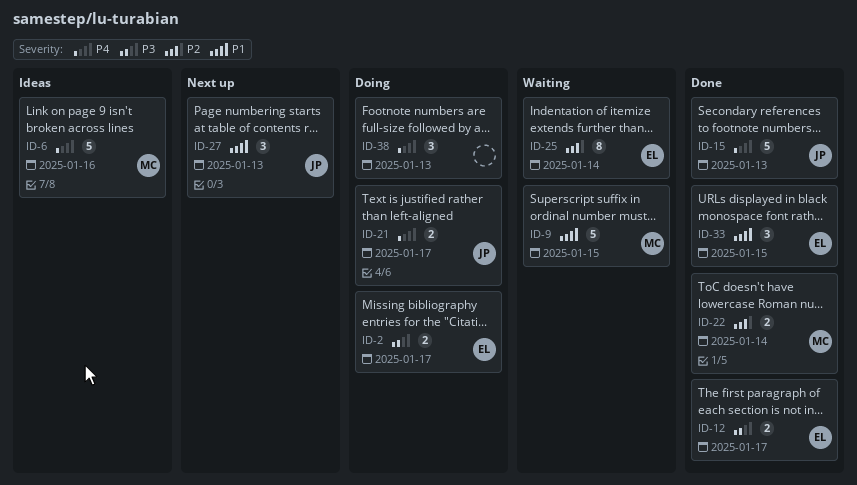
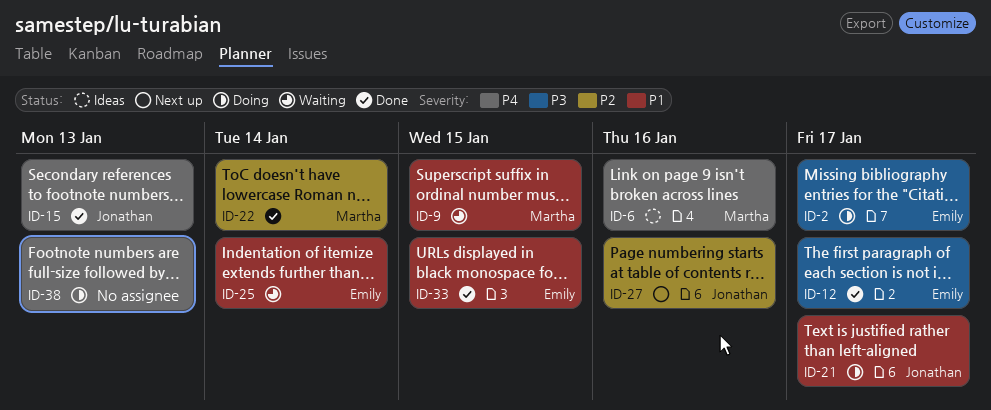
ID-21, priority: P4 -> P1
ID-25, priority: P2 -> P1
ID-27, priority: P1 -> P2
ID-27, due: Jan 13 -> Jan 16

